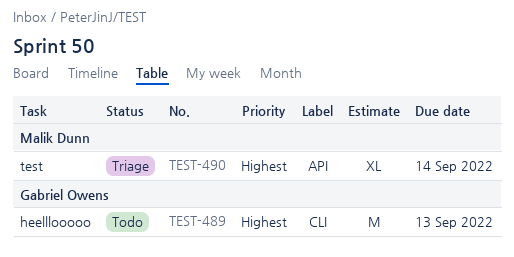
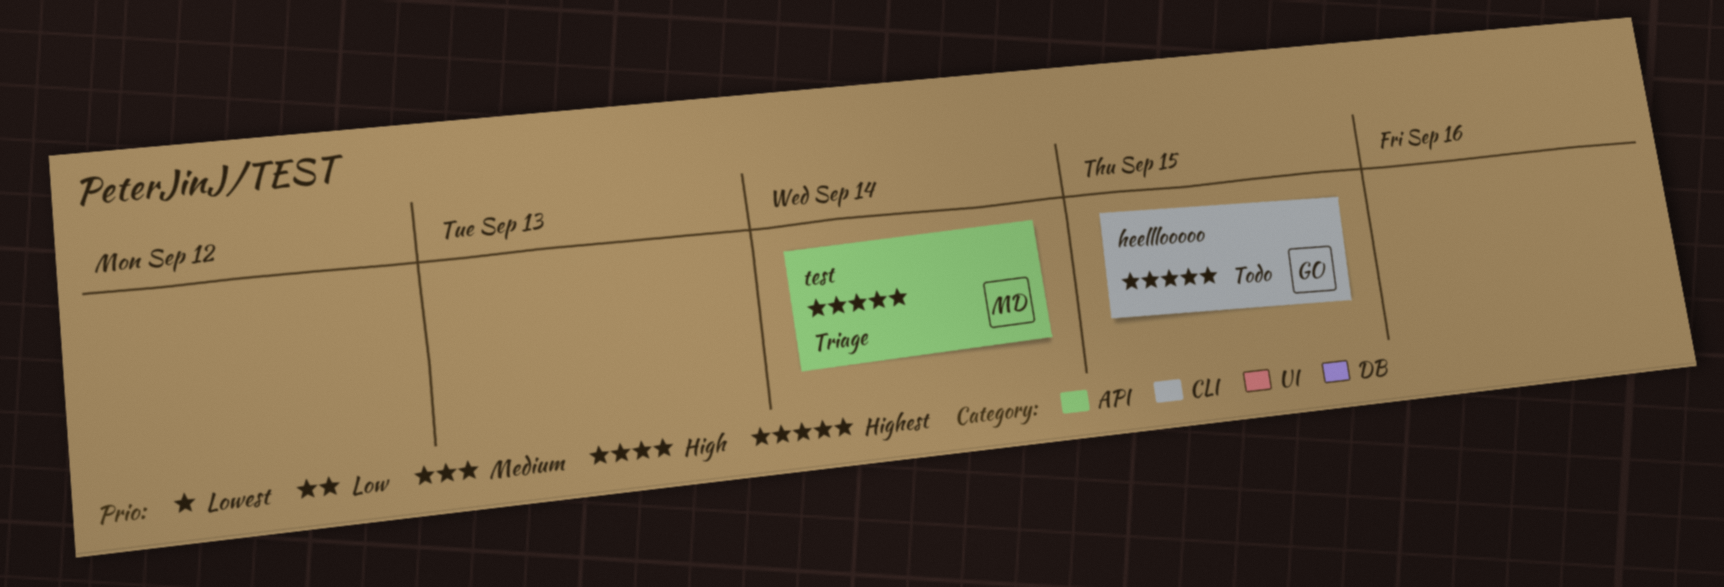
heelllooooo, due: Sep 13 -> Sep 15

